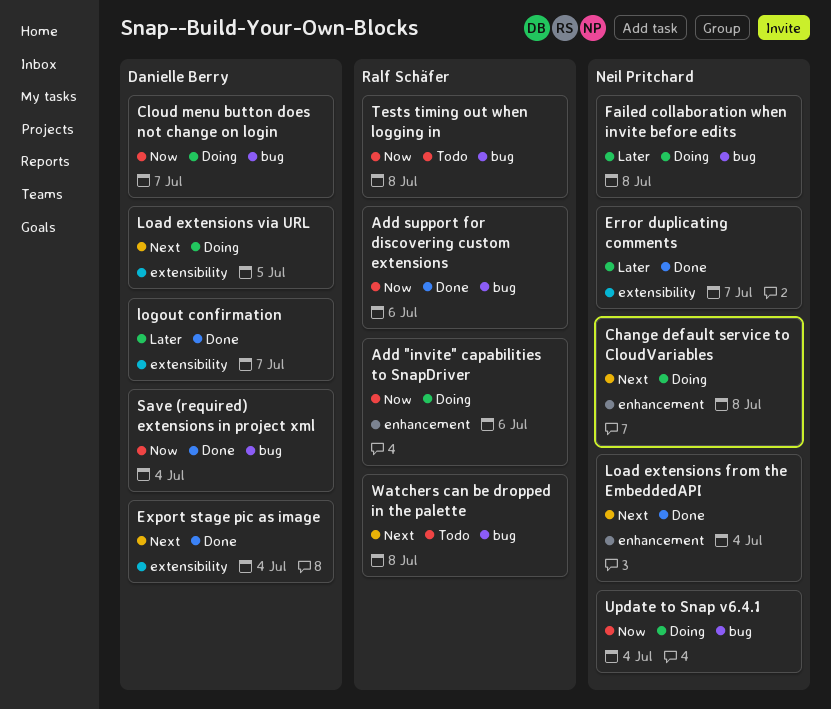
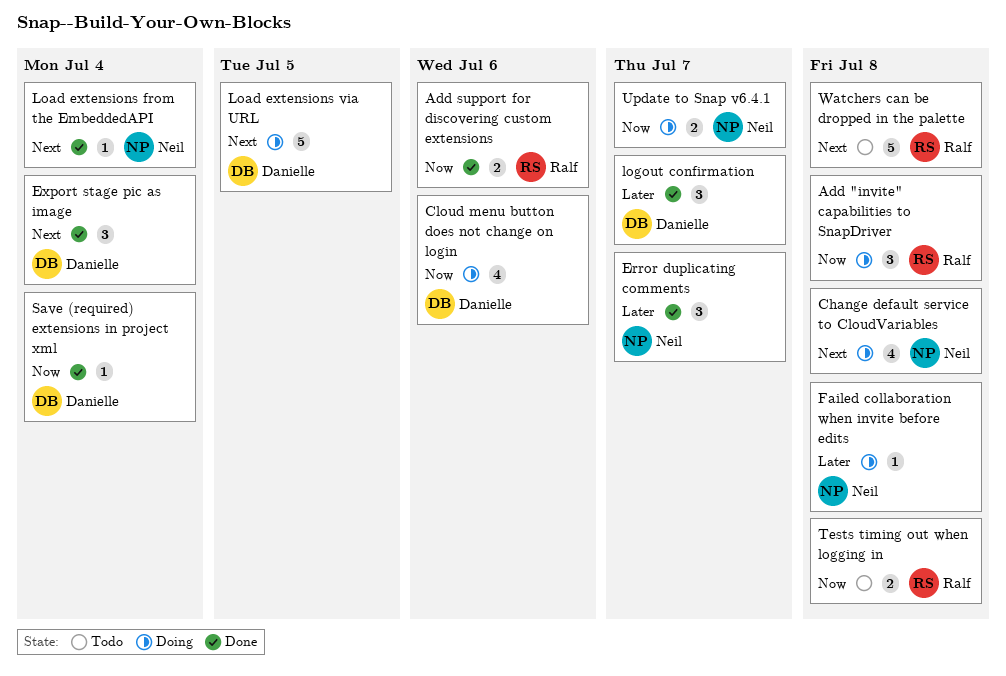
Add "invite" capabilities to SnapDriver, due: Jul 6 -> Jul 8
Cloud menu button does not change on login, due: Jul 7 -> Jul 6
Update to Snap v6.4.1, due: Jul 4 -> Jul 7

